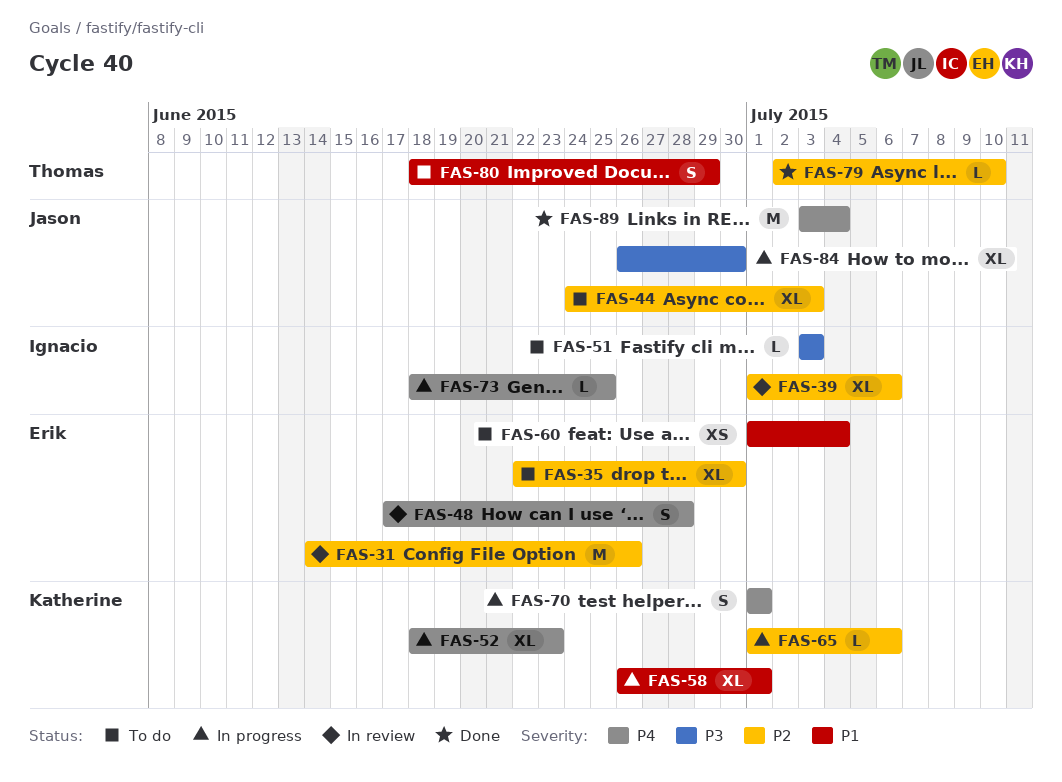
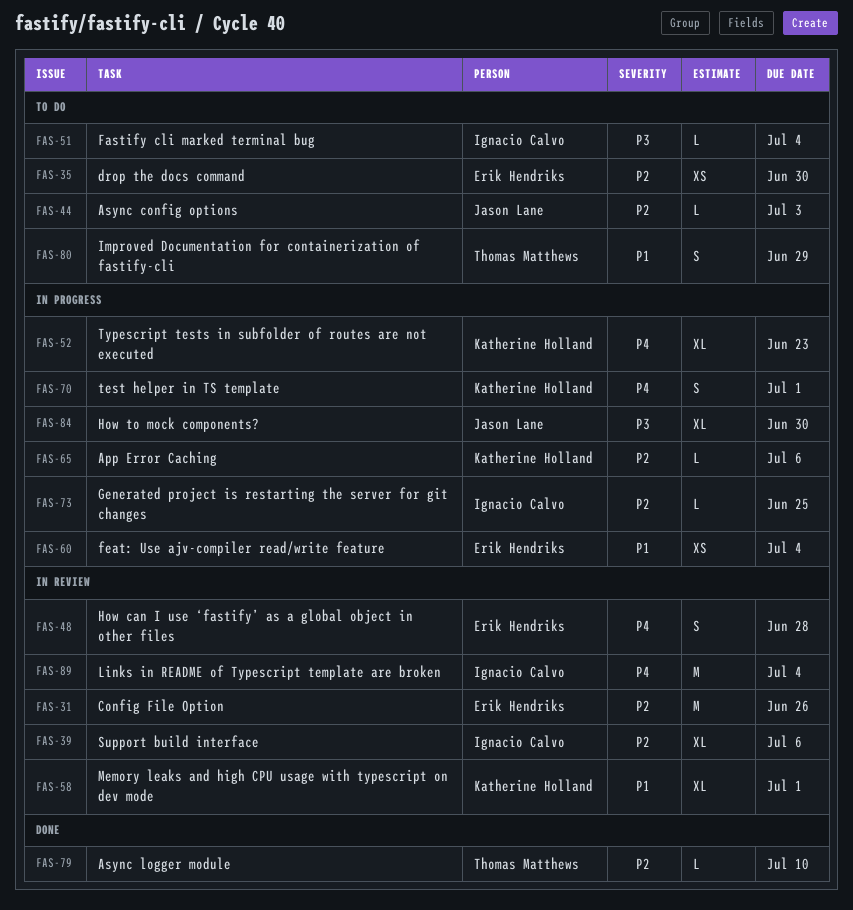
FAS-35, estimate: XL -> XS
FAS-44, estimate: XL -> L
FAS-51, due: Jul 3 -> Jul 4
FAS-58, status: In progress -> In review
FAS-60, status: To do -> In progress
FAS-73, priority: P4 -> P2
FAS-89, status: Done -> In review
FAS-89, owner: Jason Lane -> Ignacio Calvo

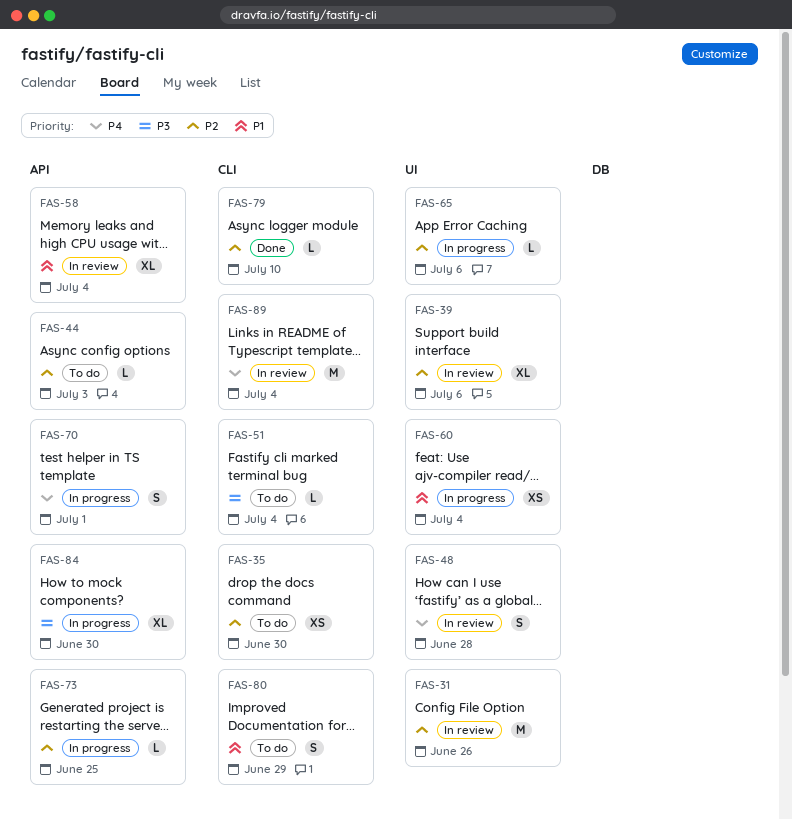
FAS-52: present -> none
FAS-58, due: Jul 1 -> Jul 4

